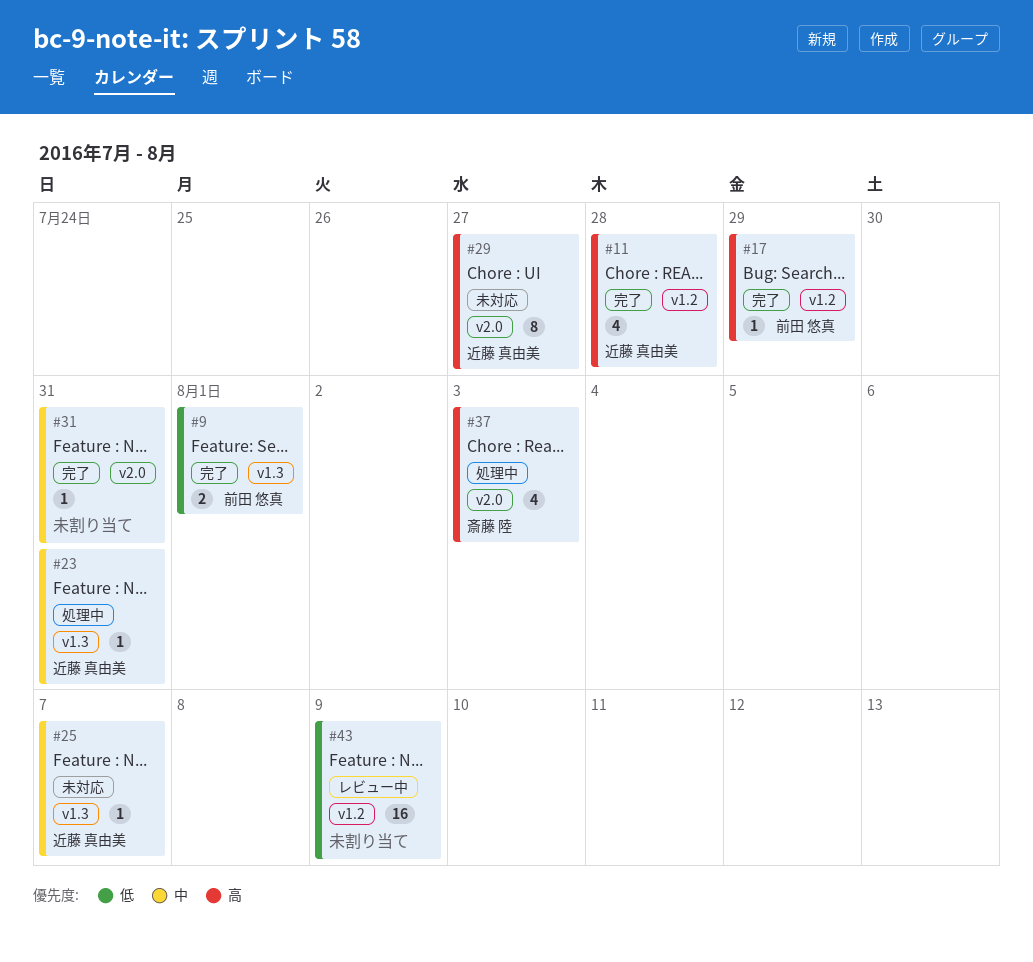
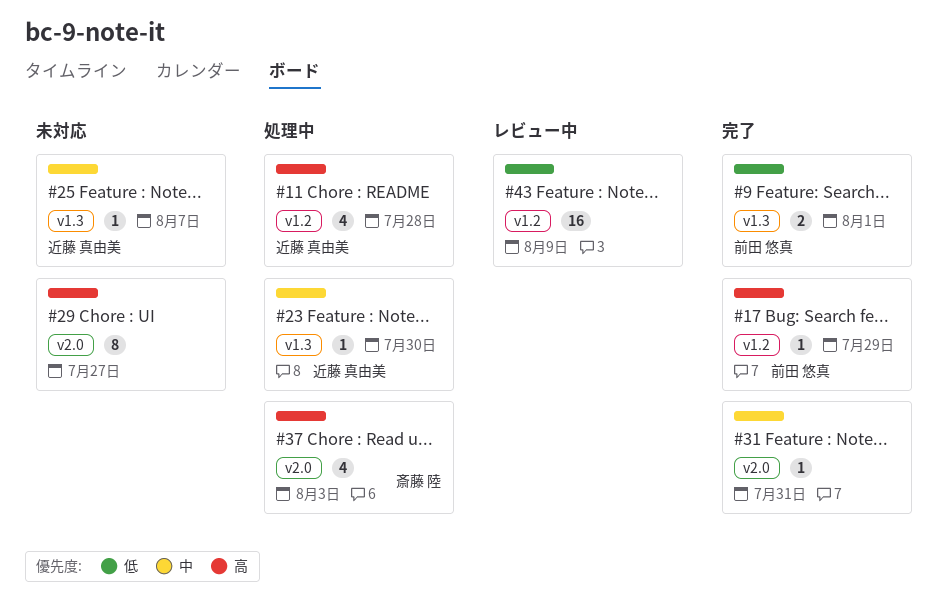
#11, status: 完了 -> 処理中
#23, due: Jul 31 -> Jul 30
#29, owner: 近藤 真由美 -> none

